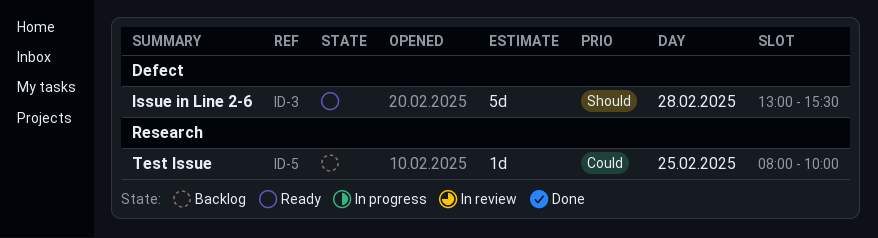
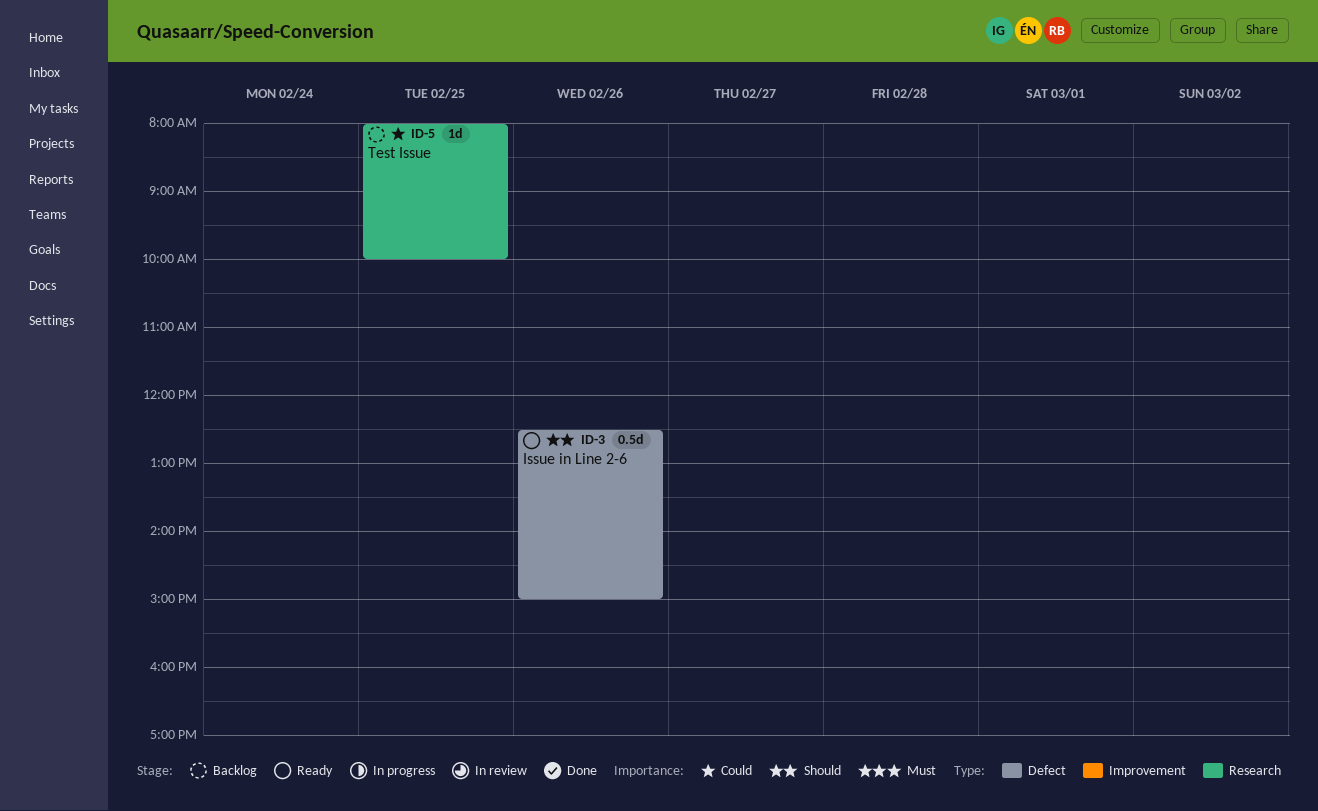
ID-3, estimate: 5d -> 0.5d
ID-3, day: Feb 28 -> Feb 26
ID-3, begins: 13:00 -> 12:30
ID-3, ends: 15:30 -> 15:00

